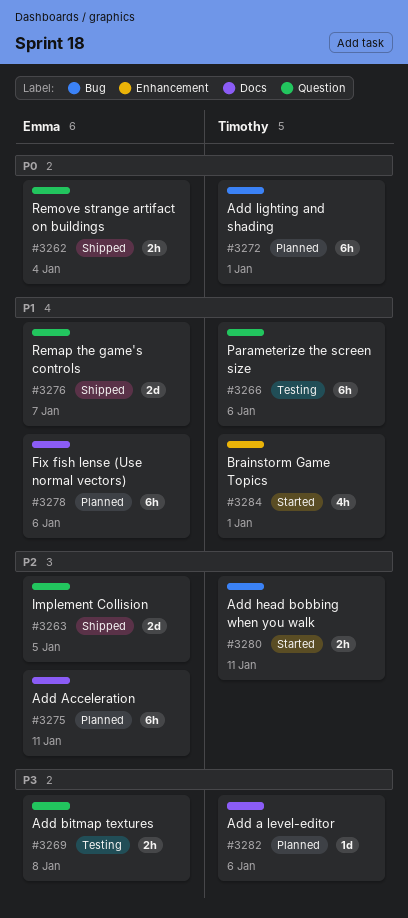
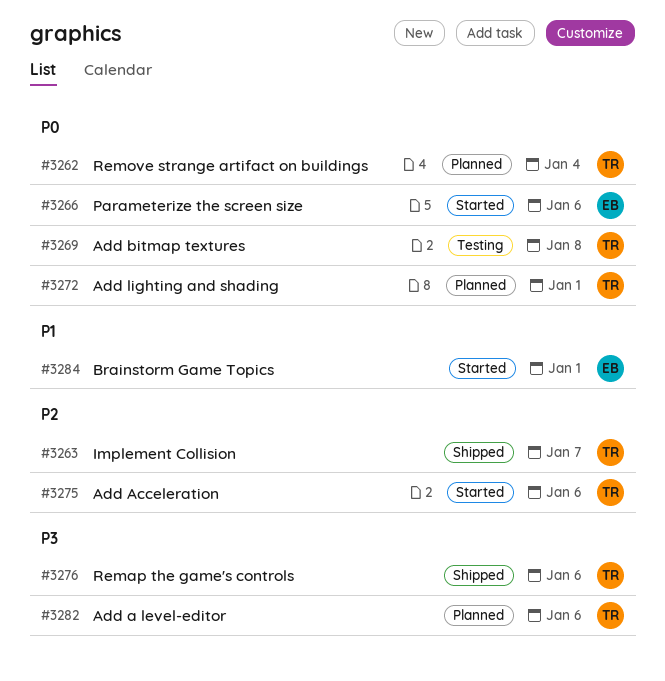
#3262, status: Shipped -> Planned
#3262, owner: Emma -> Timothy
#3263, owner: Emma -> Timothy
#3263, due: Jan 5 -> Jan 7
#3266, status: Testing -> Started
#3266, owner: Timothy -> Emma
#3266, priority: P1 -> P0
#3269, owner: Emma -> Timothy
#3269, priority: P3 -> P0
#3275, status: Planned -> Started
#3275, owner: Emma -> Timothy
#3275, due: Jan 11 -> Jan 6
#3276, owner: Emma -> Timothy
#3276, priority: P1 -> P3
#3276, due: Jan 7 -> Jan 6
#3278: present -> none
#3280: present -> none
#3284, owner: Timothy -> Emma

